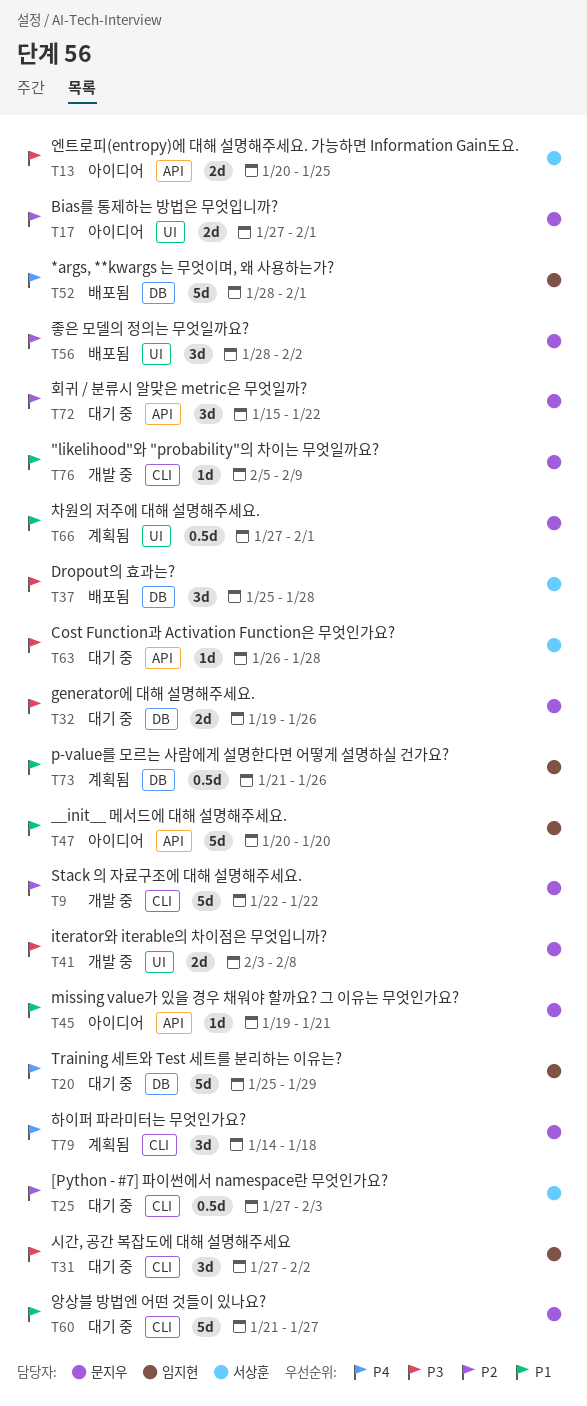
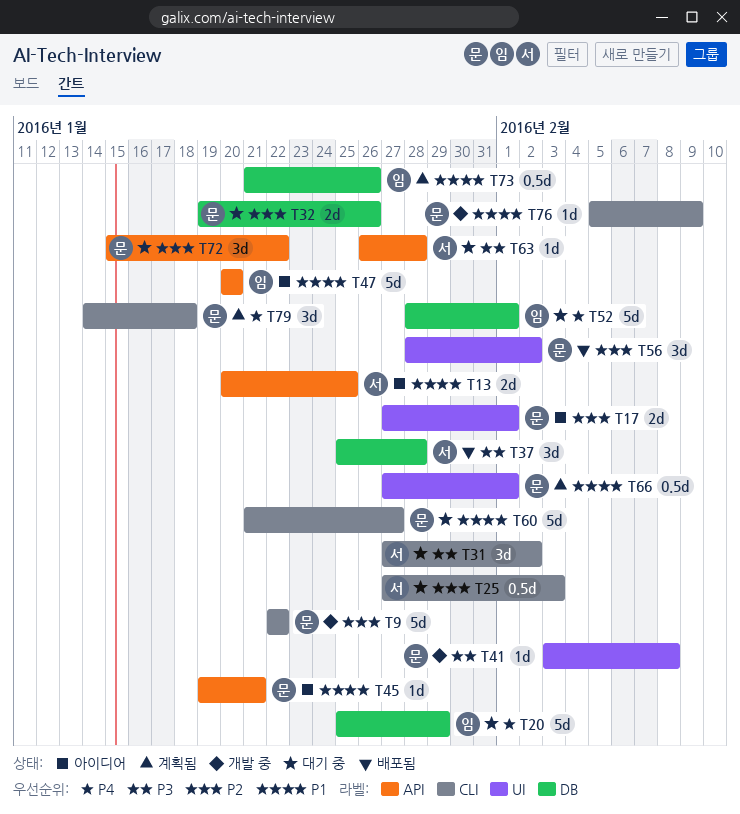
T13, priority: P3 -> P1
T31, owner: 임지현 -> 서상훈
T32, priority: P3 -> P2
T41, estimate: 2d -> 1d
T52, status: 배포됨 -> 대기 중

